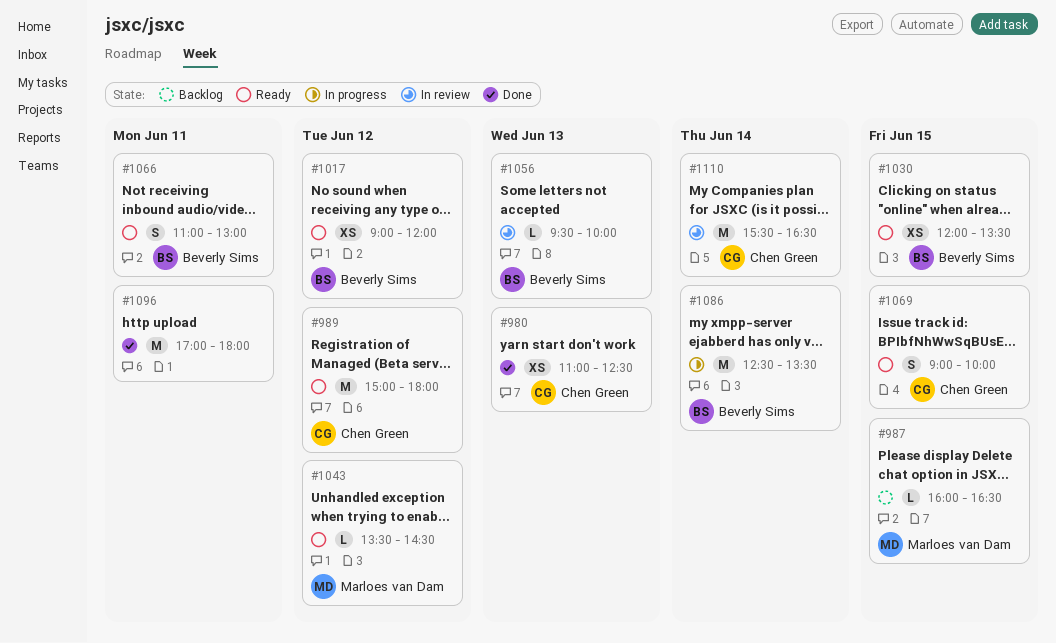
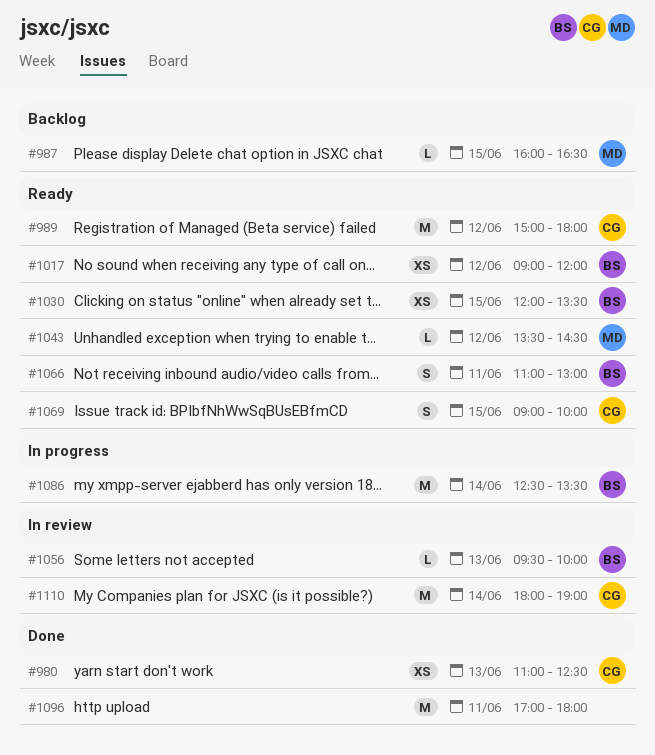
#1110, begins: 15:30 -> 18:00
#1110, ends: 16:30 -> 19:00

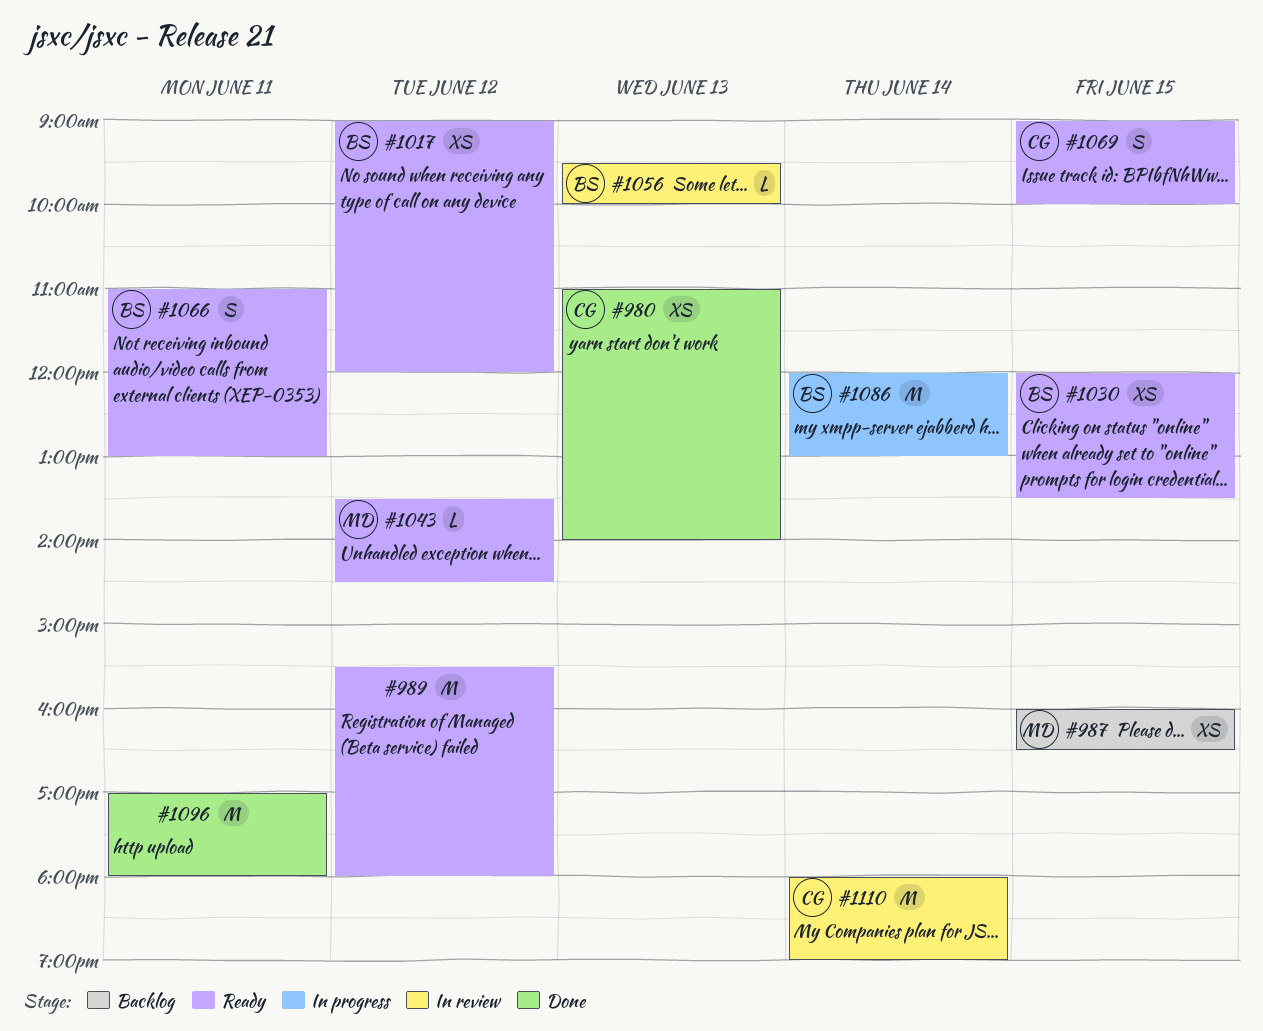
#980, ends: 12:30 -> 14:00
#987, estimate: L -> XS
#989, owner: CG -> none
#989, begins: 15:00 -> 15:30
#1086, begins: 12:30 -> 12:00
#1086, ends: 13:30 -> 13:00

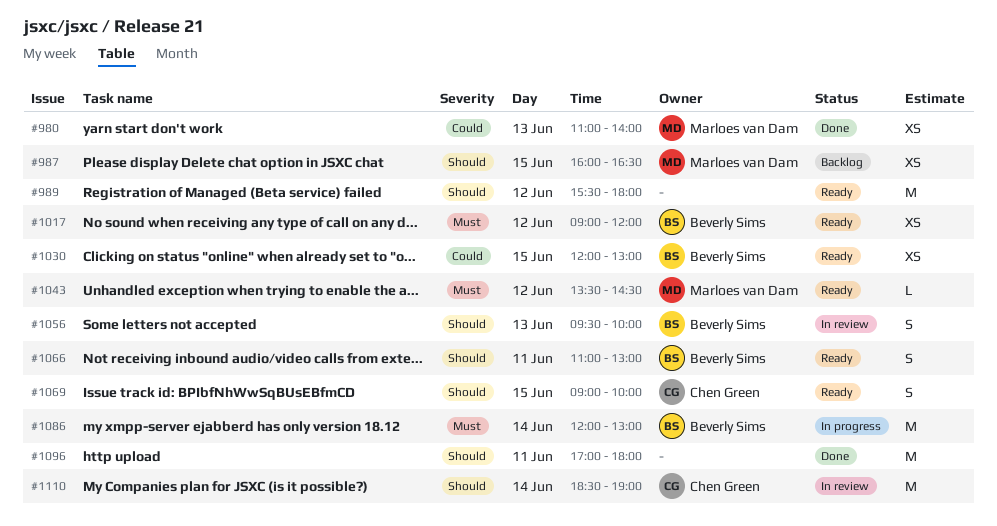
#980, owner: Chen Green -> Marloes van Dam
#1030, ends: 13:30 -> 13:00
#1056, estimate: L -> S
#1110, begins: 18:00 -> 18:30

